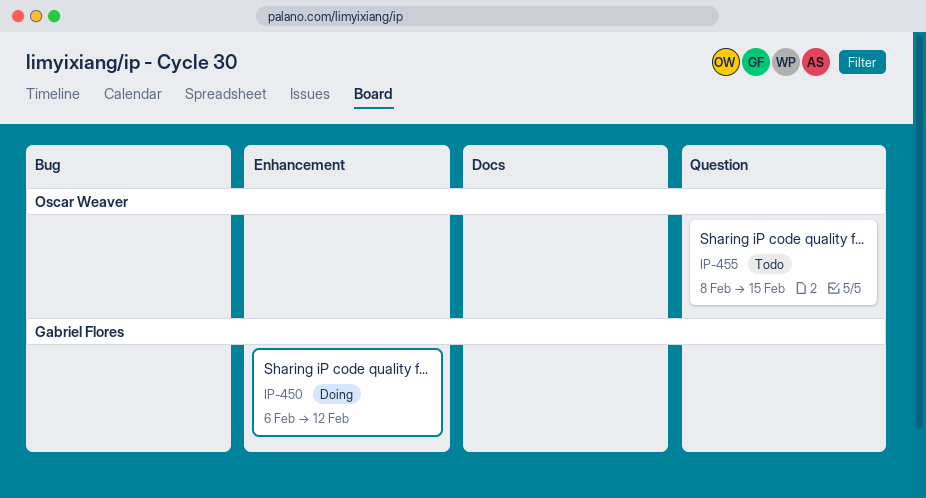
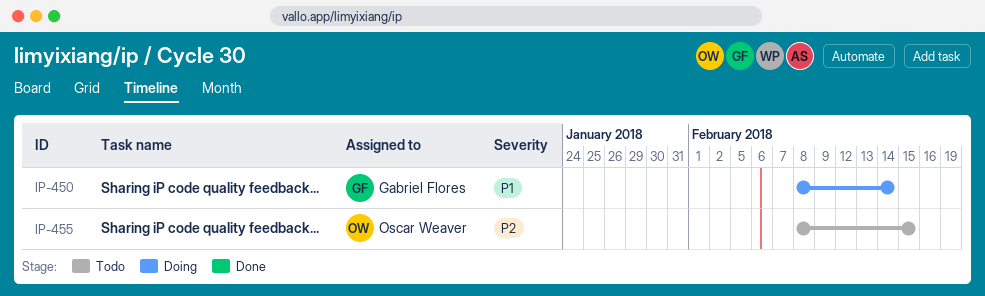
IP-450, start: Feb 6 -> Feb 8
IP-450, due: Feb 12 -> Feb 14

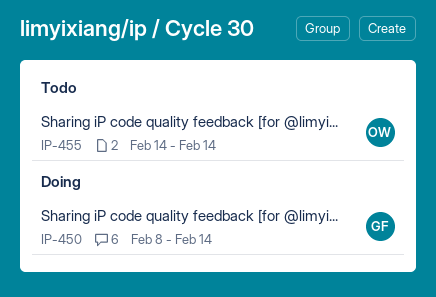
IP-455, start: Feb 8 -> Feb 14
IP-455, due: Feb 15 -> Feb 14

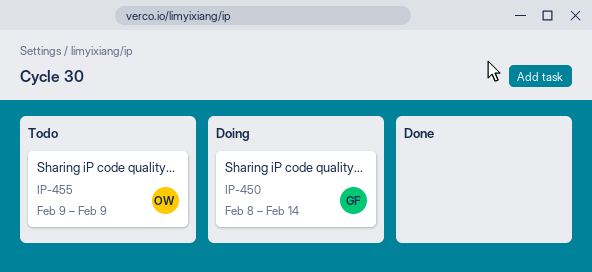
IP-455, start: Feb 14 -> Feb 9
IP-455, due: Feb 14 -> Feb 9

